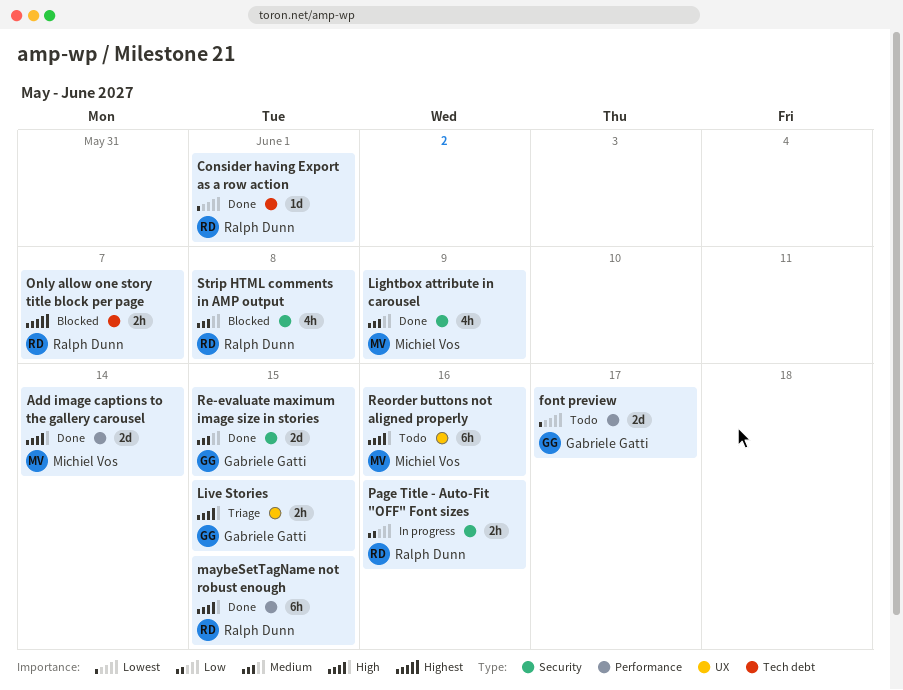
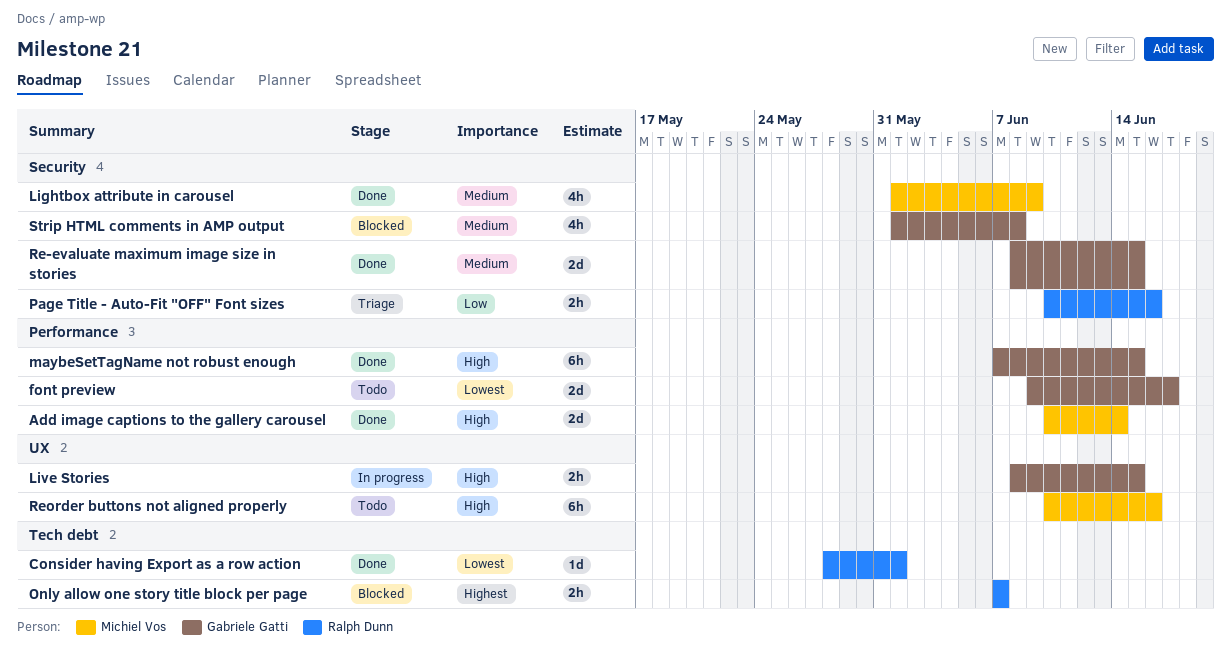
Live Stories, status: Triage -> In progress
maybeSetTagName not robust enough, owner: Ralph Dunn -> Gabriele Gatti
Page Title - Auto-Fit "OFF" Font sizes, status: In progress -> Triage
Strip HTML comments in AMP output, owner: Ralph Dunn -> Gabriele Gatti

